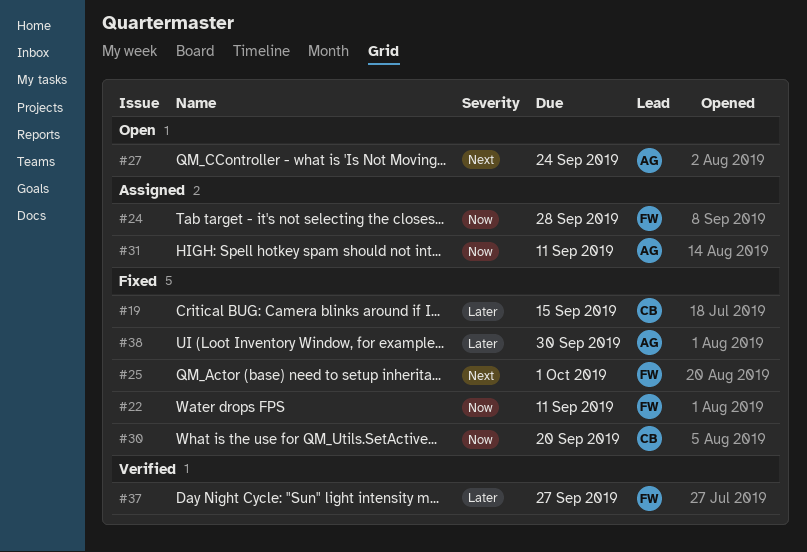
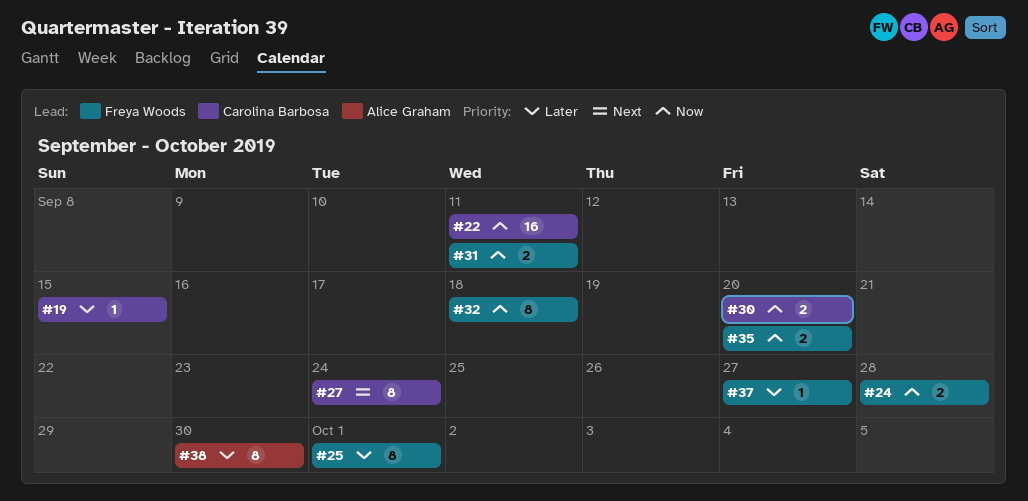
#22, owner: Freya Woods -> Carolina Barbosa
#25, priority: Next -> Later
#27, owner: Alice Graham -> Carolina Barbosa
#31, owner: Alice Graham -> Freya Woods
#32: none -> present
#35: none -> present

